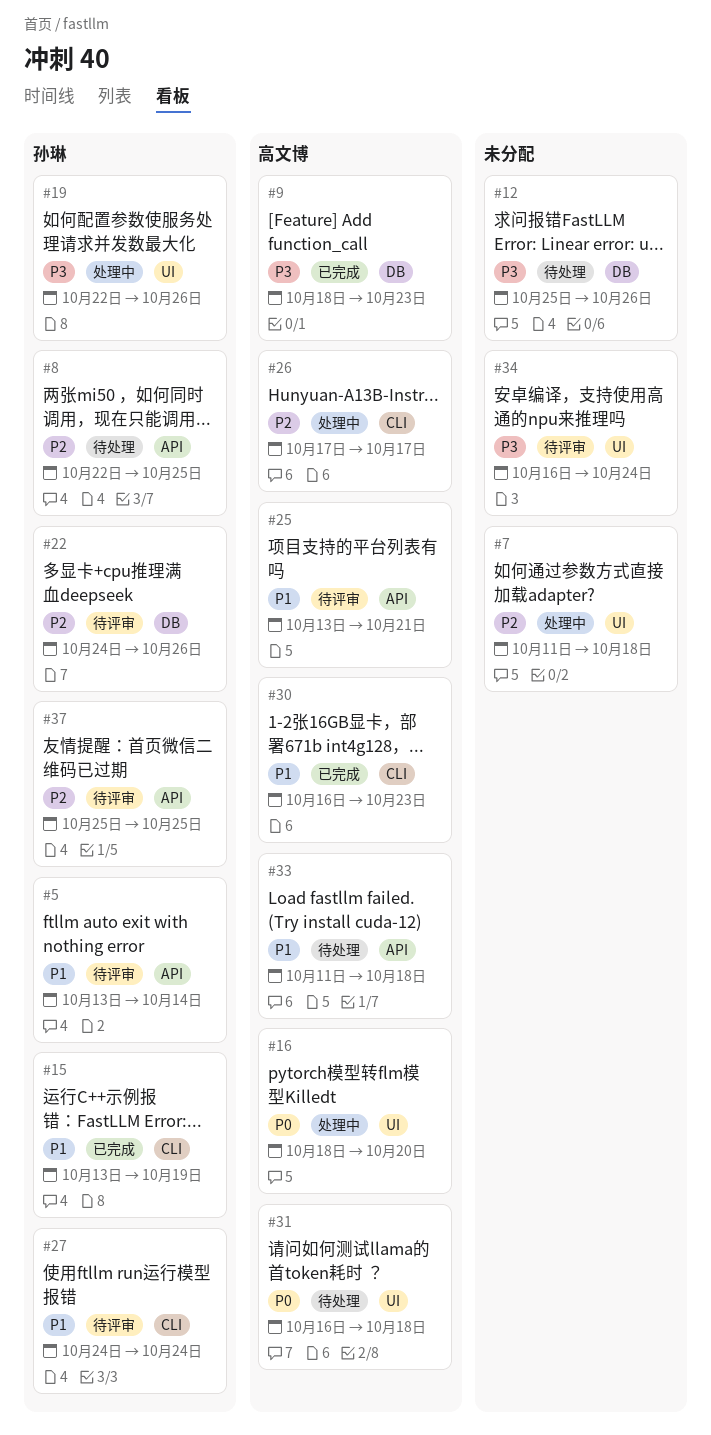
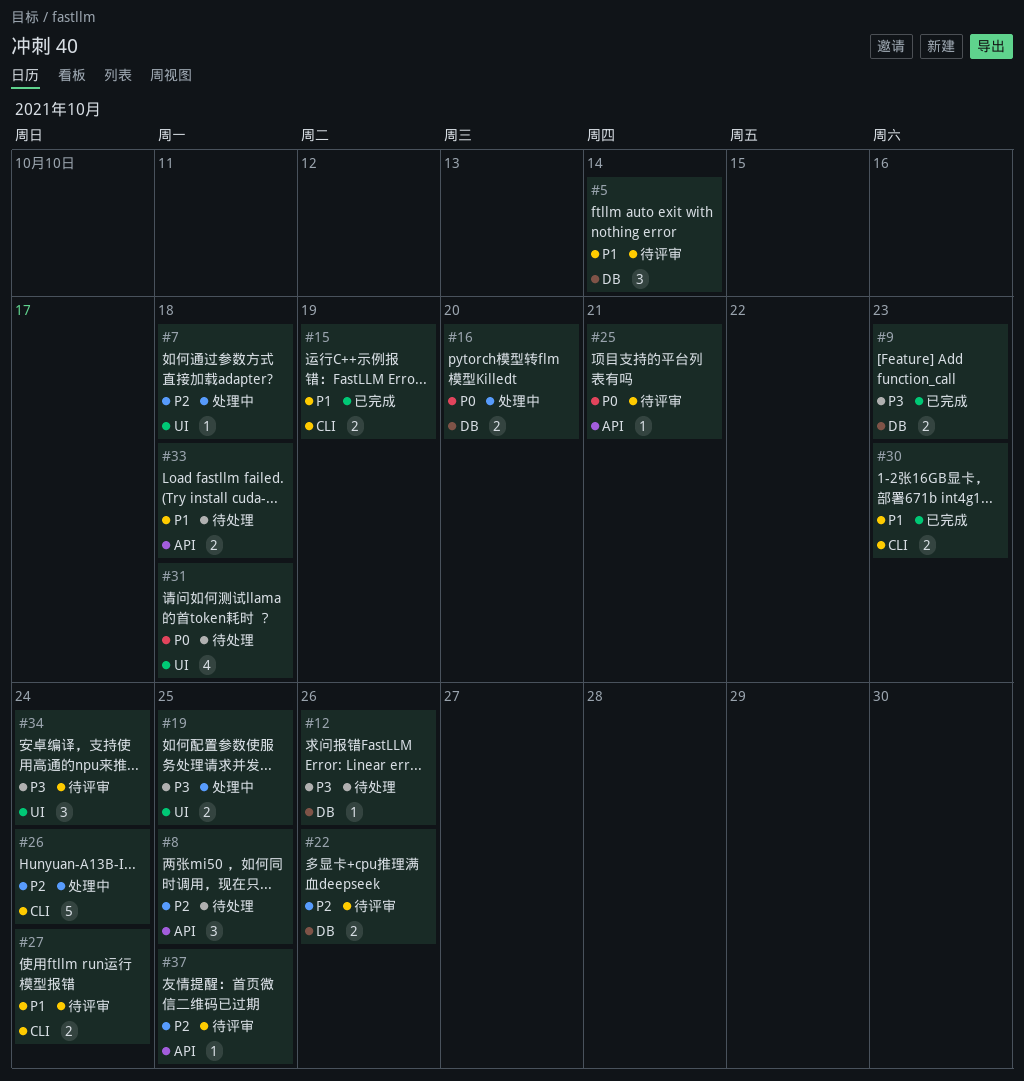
#5, label: API -> DB
#16, label: UI -> DB
#19, due: Oct 26 -> Oct 25
#25, priority: P1 -> P0
#26, due: Oct 17 -> Oct 24

